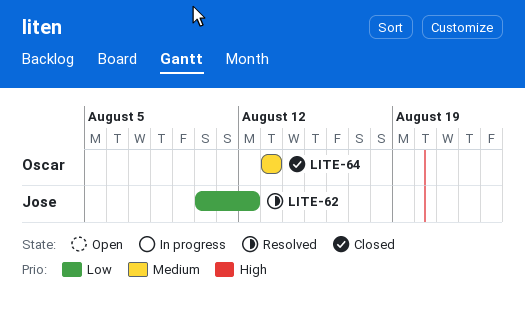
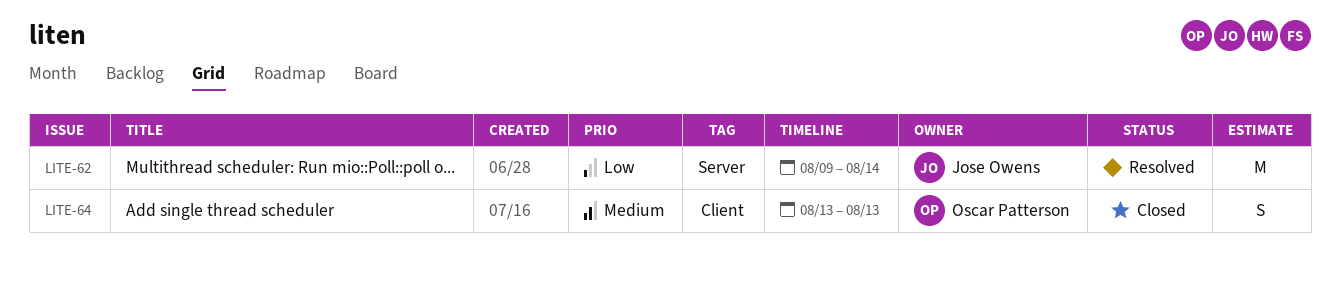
LITE-62, start: Aug 10 -> Aug 9
LITE-62, due: Aug 12 -> Aug 14

